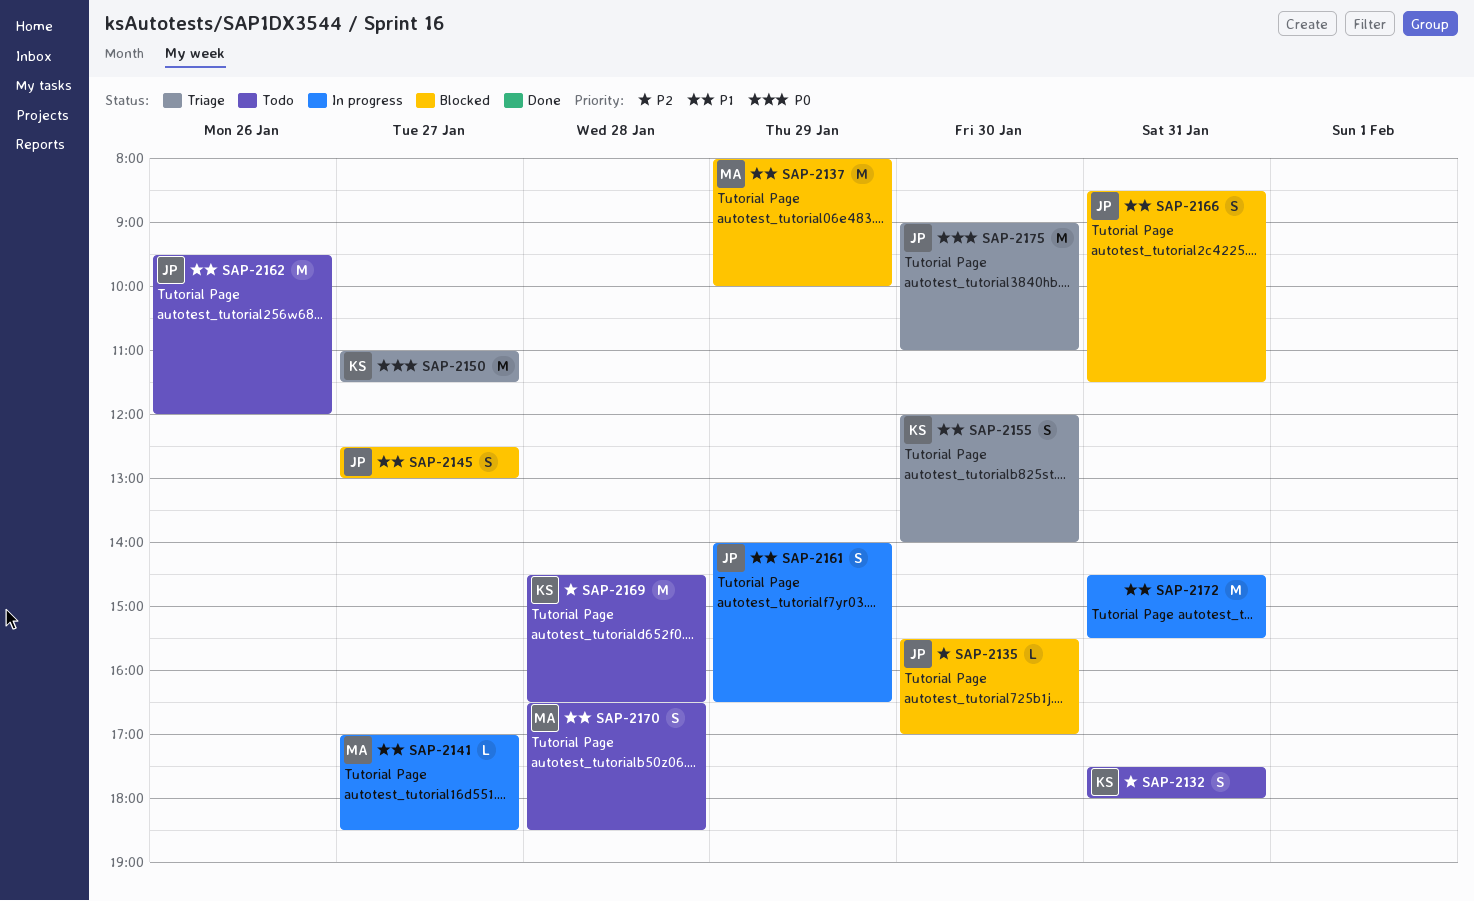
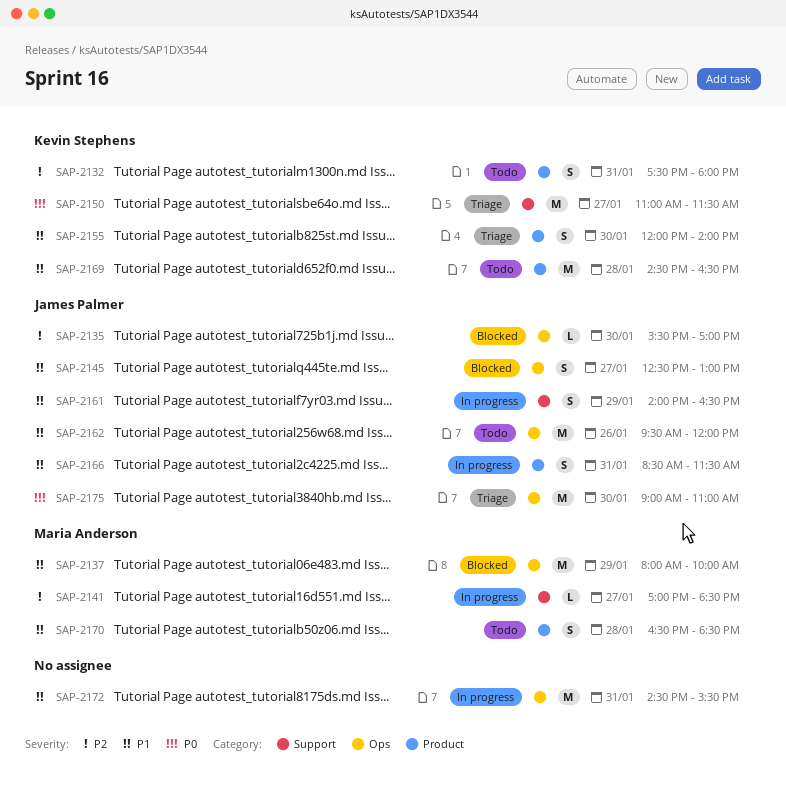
SAP-2141, priority: P1 -> P2
SAP-2166, status: Blocked -> In progress
SAP-2169, priority: P2 -> P1

